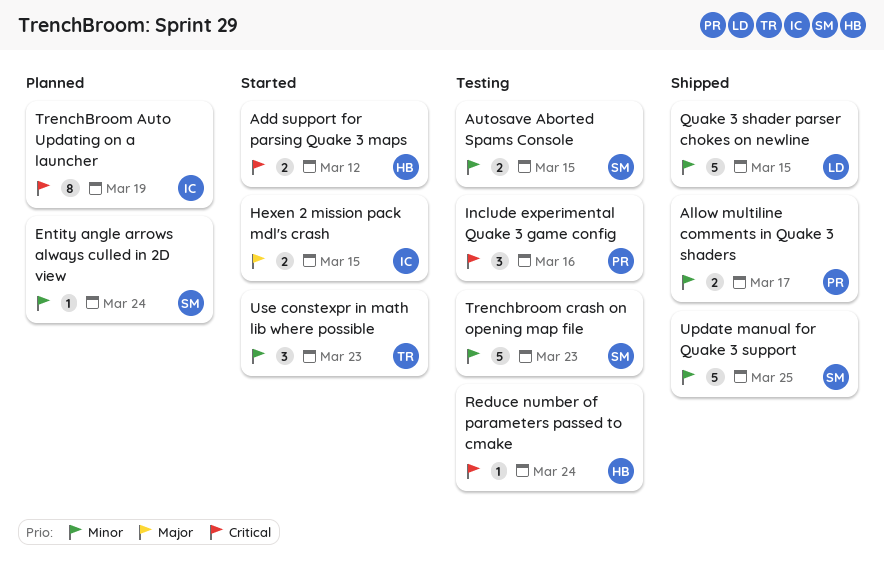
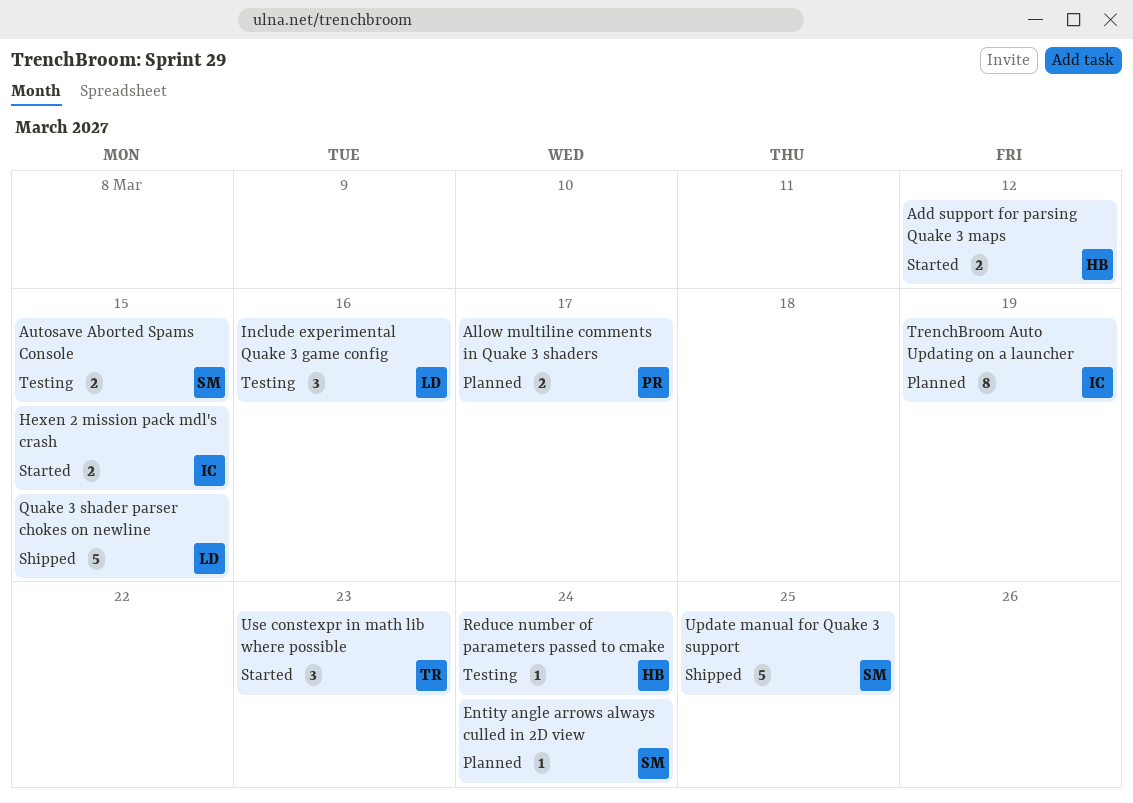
Allow multiline comments in Quake 3 shaders, status: Shipped -> Planned
Include experimental Quake 3 game config, owner: PR -> LD
Trenchbroom crash on opening map file: present -> none

